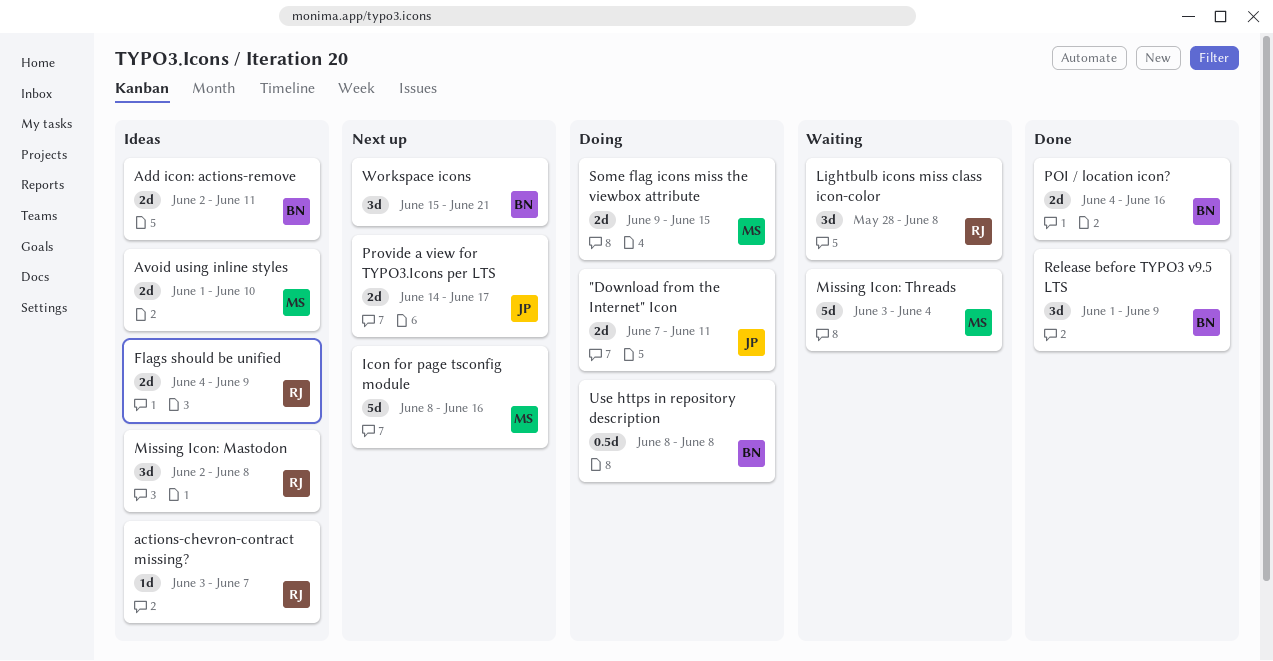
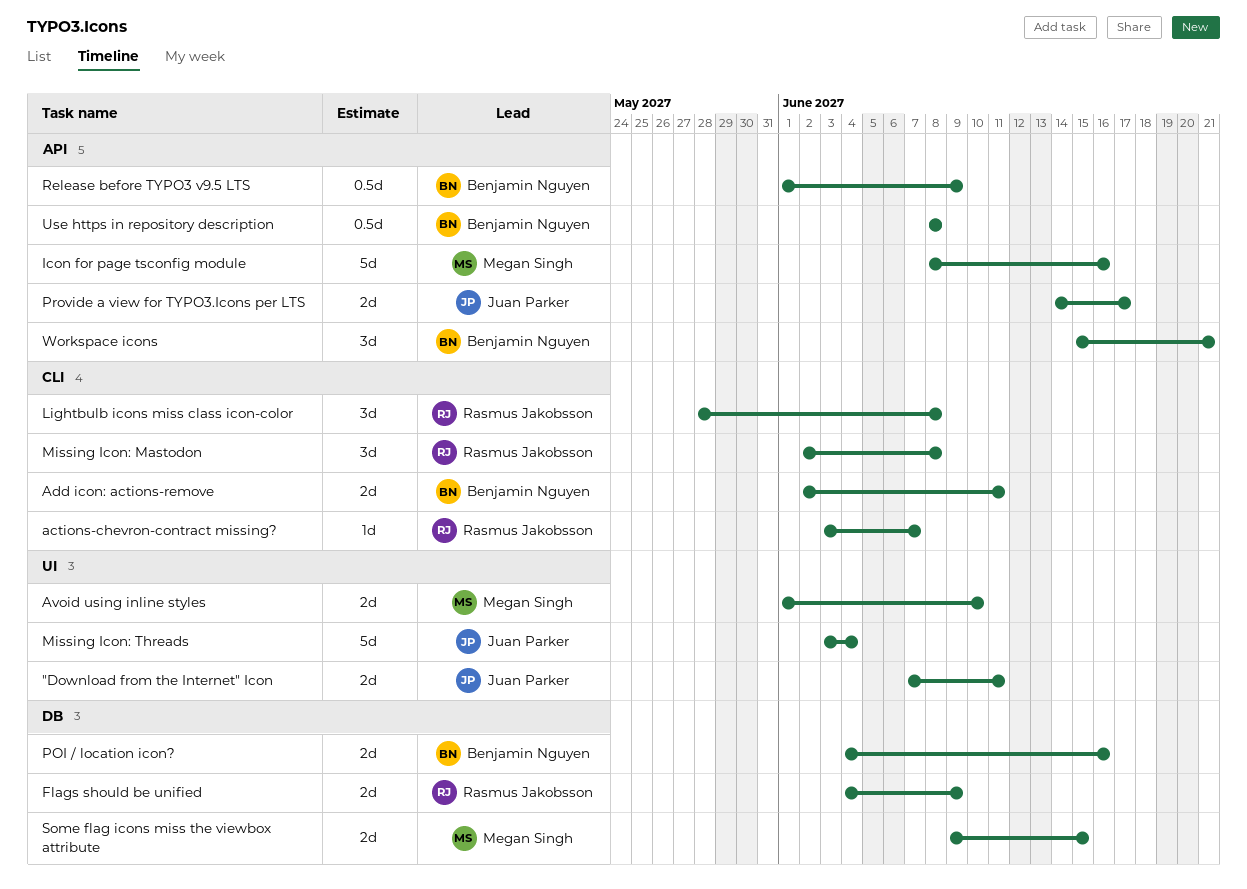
Missing Icon: Threads, owner: Megan Singh -> Juan Parker
Release before TYPO3 v9.5 LTS, estimate: 3d -> 0.5d

